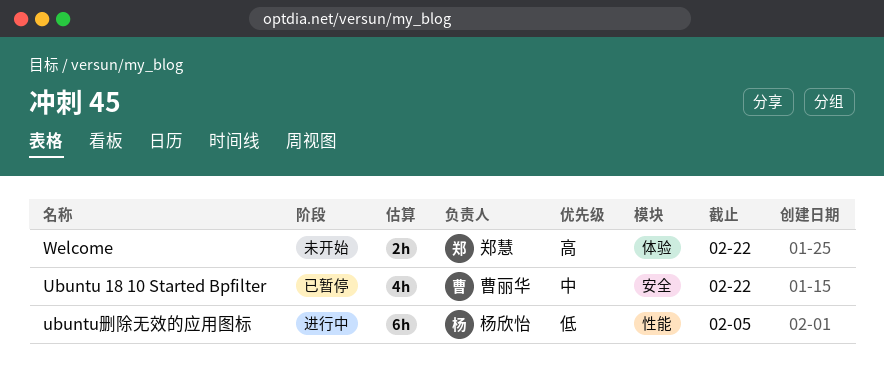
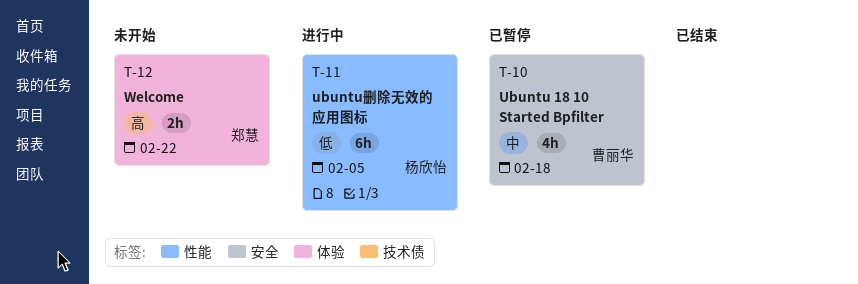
Ubuntu 18 10 Started Bpfilter, due: Feb 22 -> Feb 18

